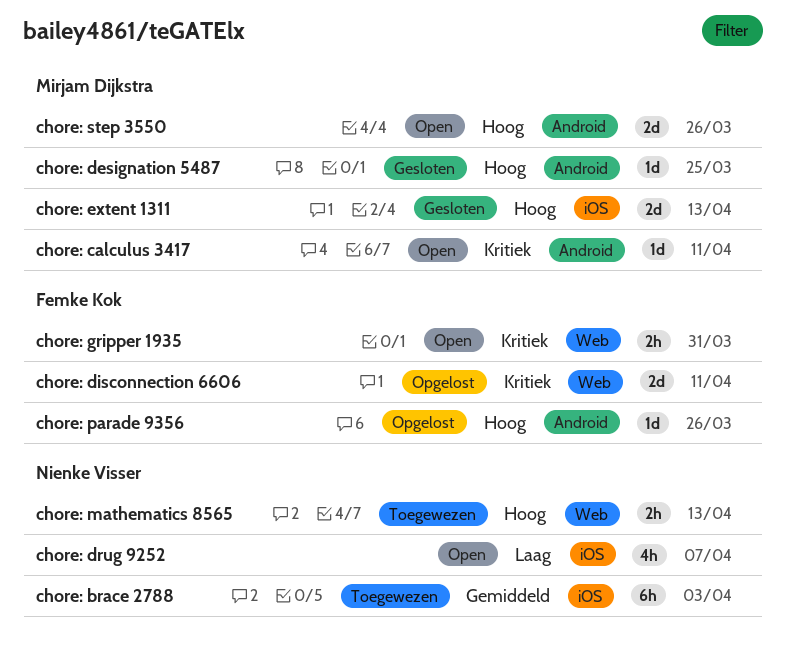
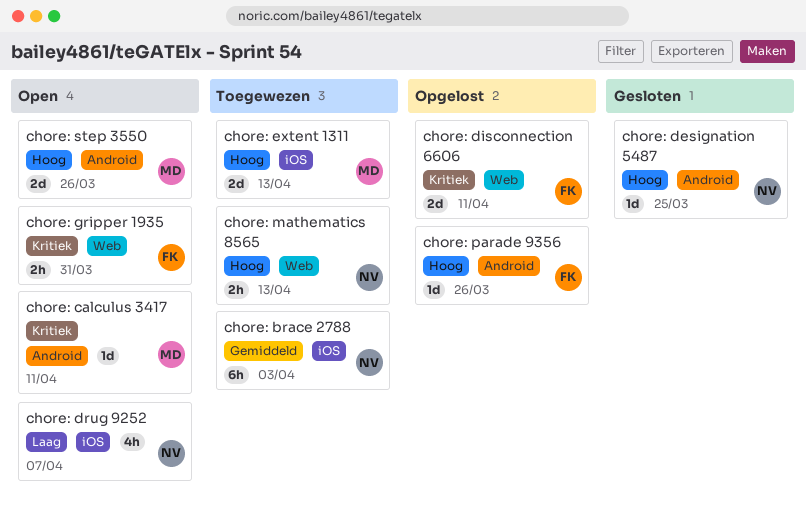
chore: designation 5487, owner: Mirjam Dijkstra -> Nienke Visser
chore: extent 1311, status: Gesloten -> Toegewezen

